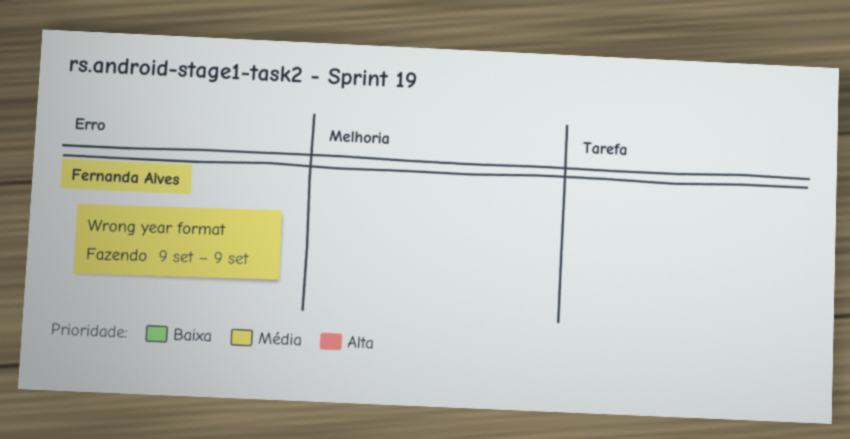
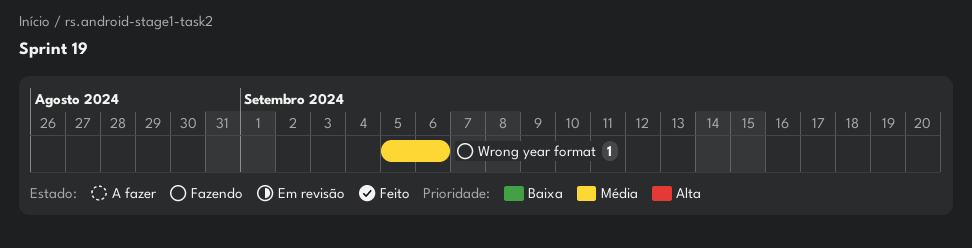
Wrong year format, start: Sep 9 -> Sep 5
Wrong year format, due: Sep 9 -> Sep 6

